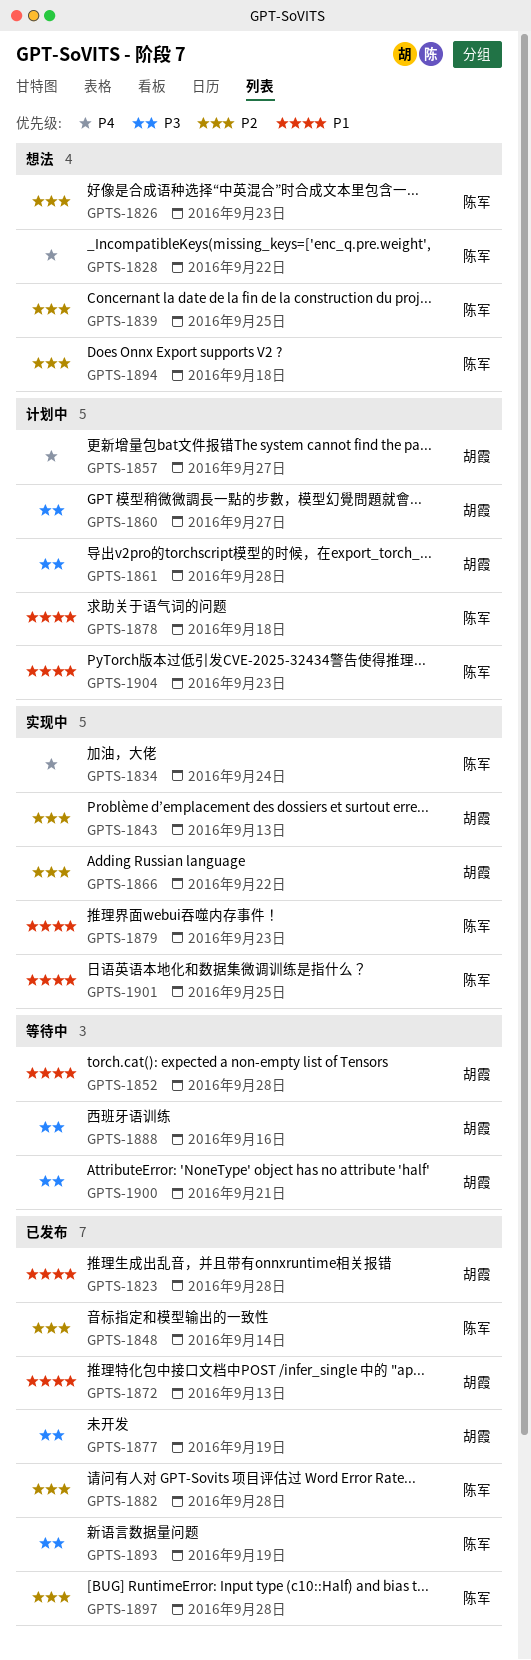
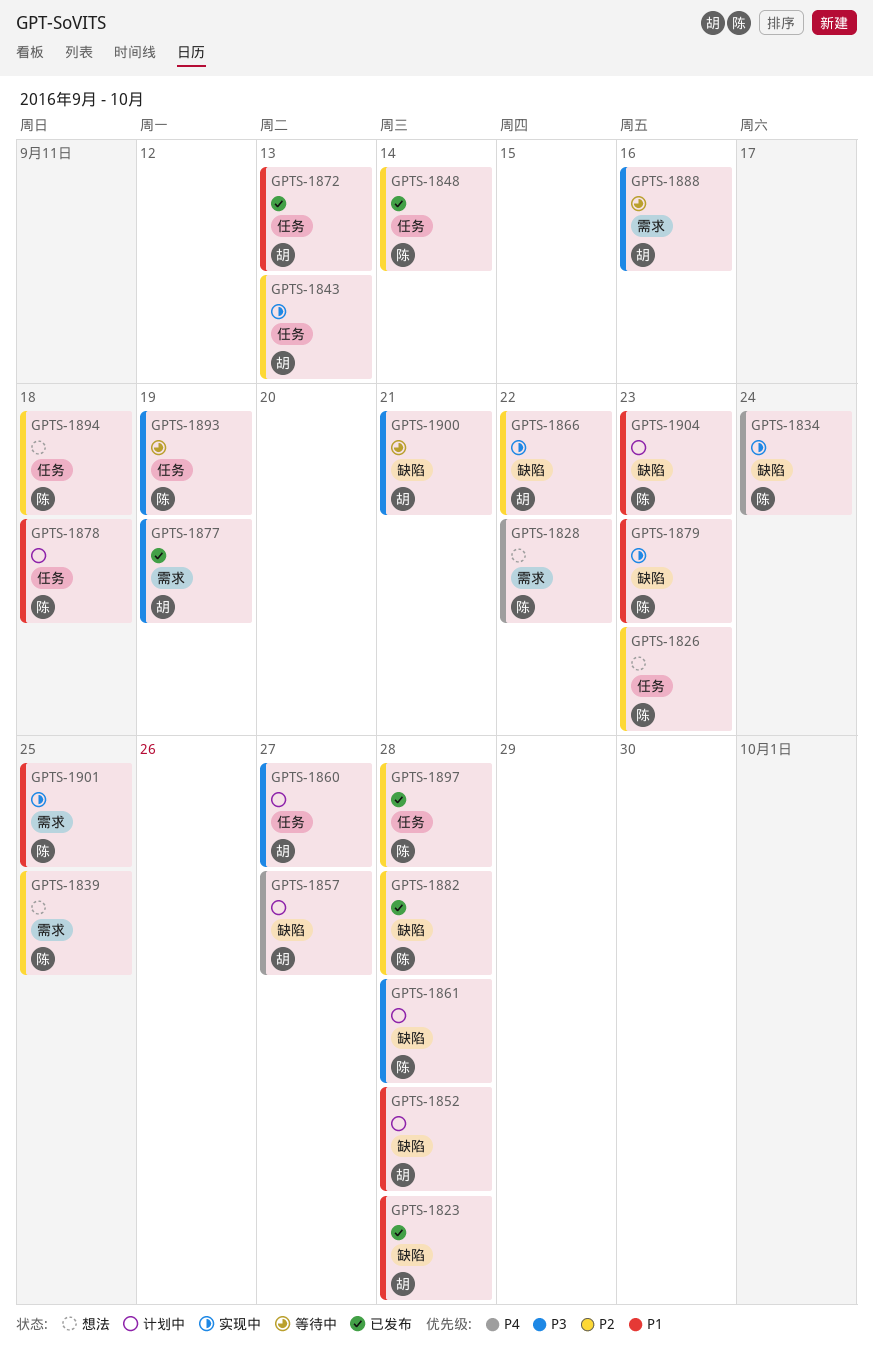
GPTS-1852, status: 等待中 -> 计划中
GPTS-1861, owner: 胡霞 -> 陈军
GPTS-1893, status: 已发布 -> 等待中

